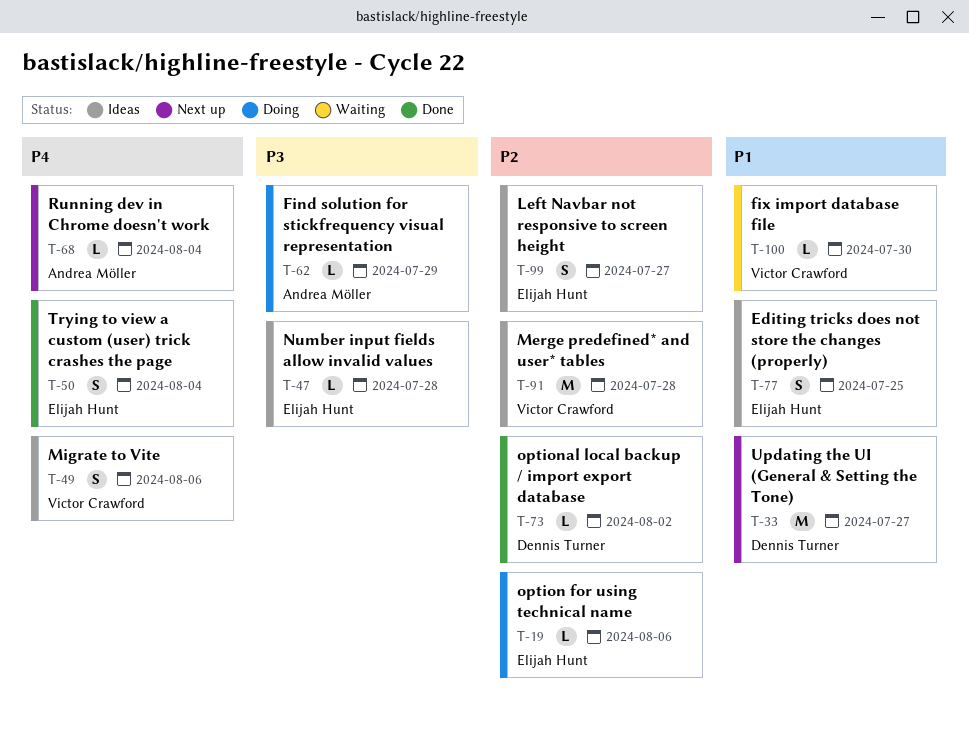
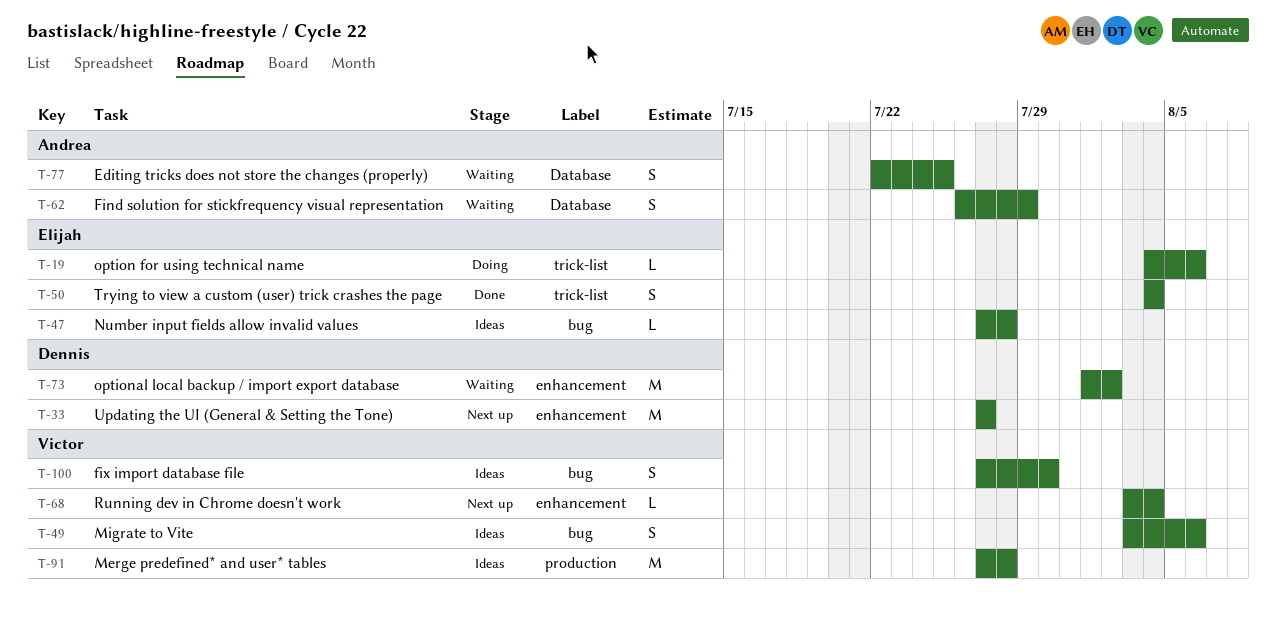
T-62, status: Doing -> Waiting
T-62, estimate: L -> S
T-68, owner: Andrea Möller -> Victor Crawford
T-73, status: Done -> Waiting
T-73, estimate: L -> M
T-77, status: Ideas -> Waiting
T-77, owner: Elijah Hunt -> Andrea Möller
T-99: present -> none
T-100, status: Waiting -> Ideas
T-100, estimate: L -> S

